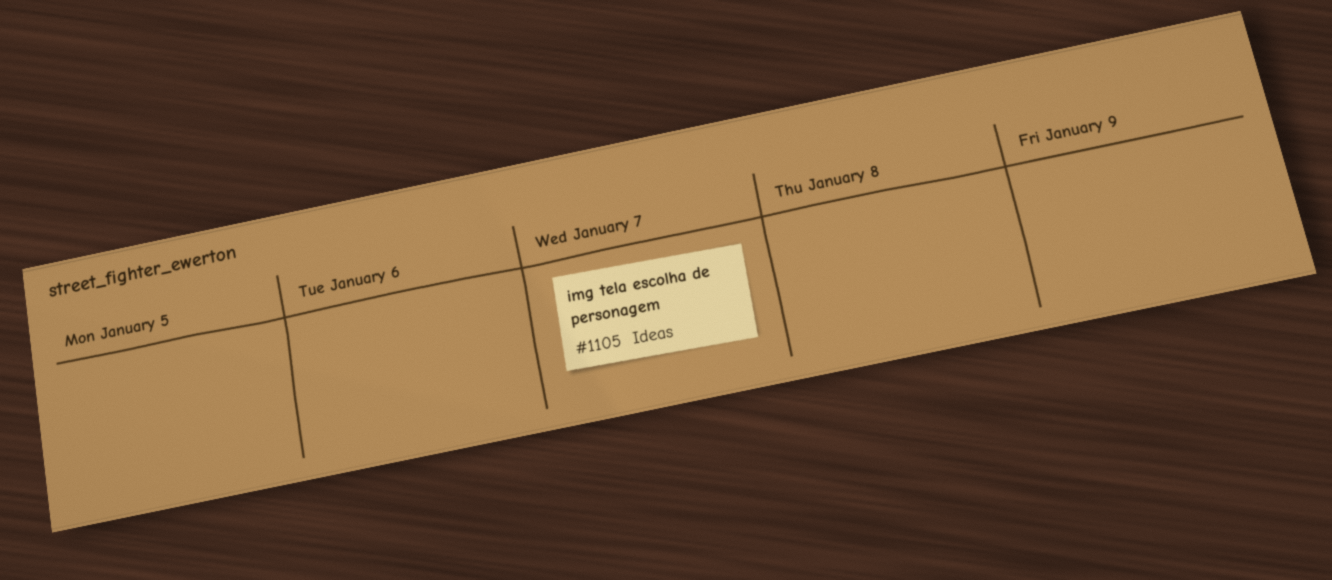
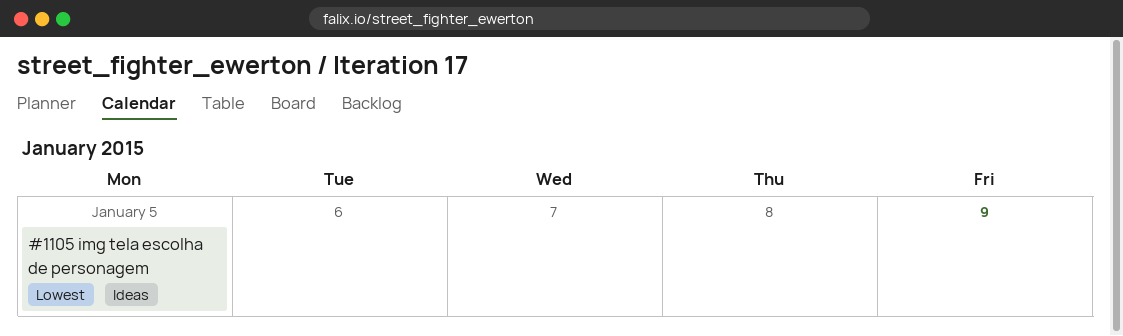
#1105, due: Jan 7 -> Jan 5

